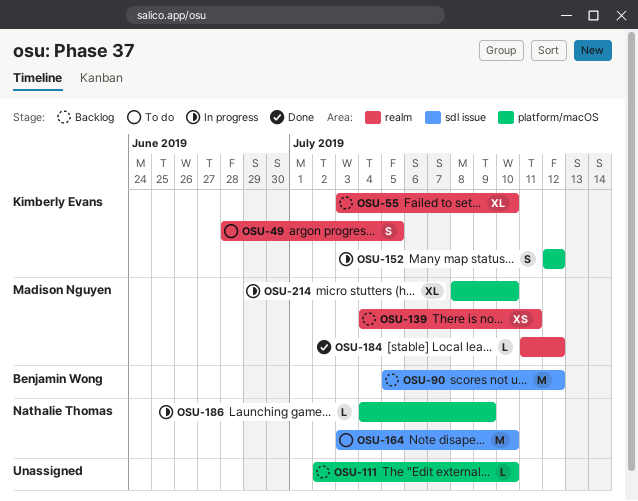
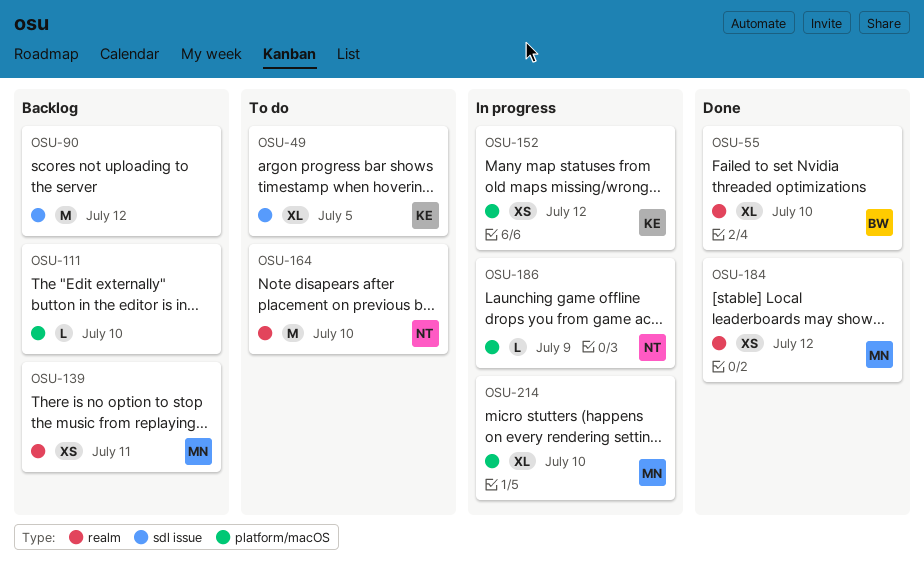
OSU-49, label: realm -> sdl issue
OSU-49, estimate: S -> XL
OSU-55, status: Backlog -> Done
OSU-55, owner: Kimberly Evans -> Benjamin Wong
OSU-90, owner: Benjamin Wong -> none
OSU-152, estimate: S -> XS
OSU-164, label: sdl issue -> realm
OSU-184, estimate: L -> XS

